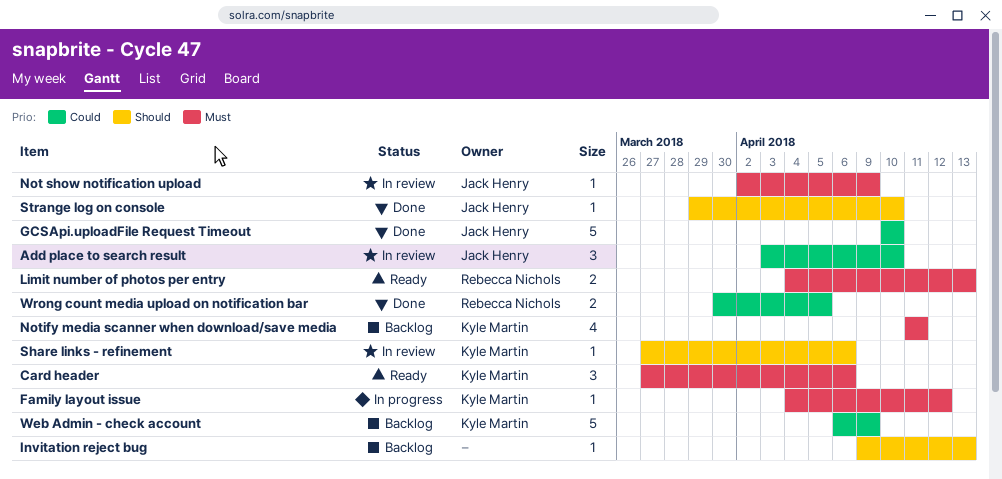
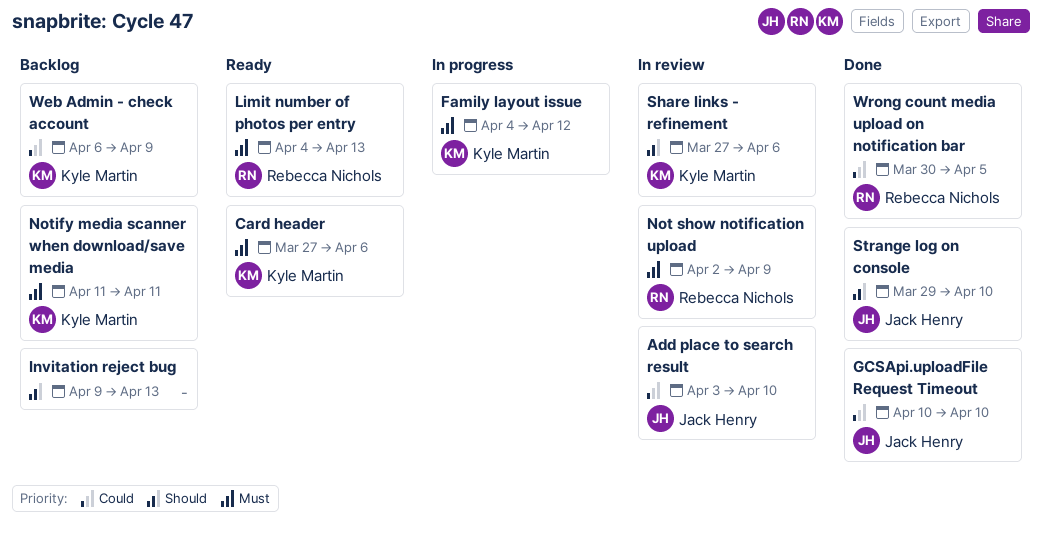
Not show notification upload, owner: Jack Henry -> Rebecca Nichols

